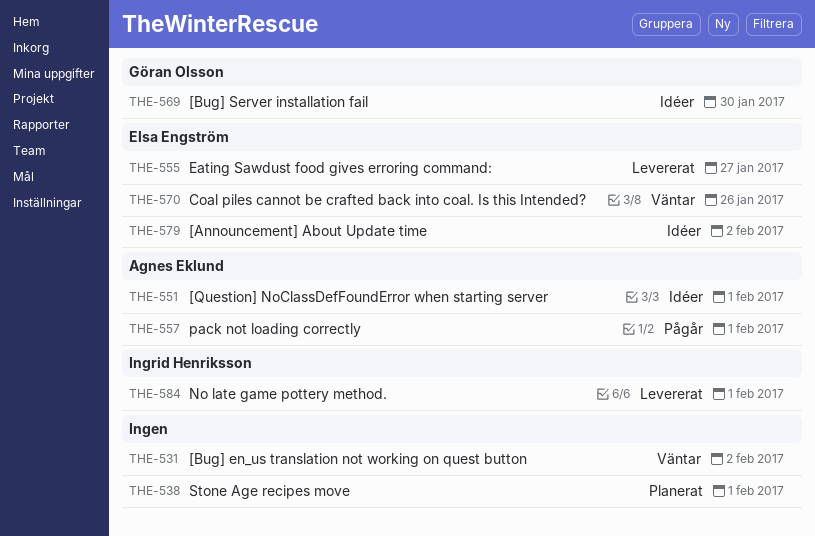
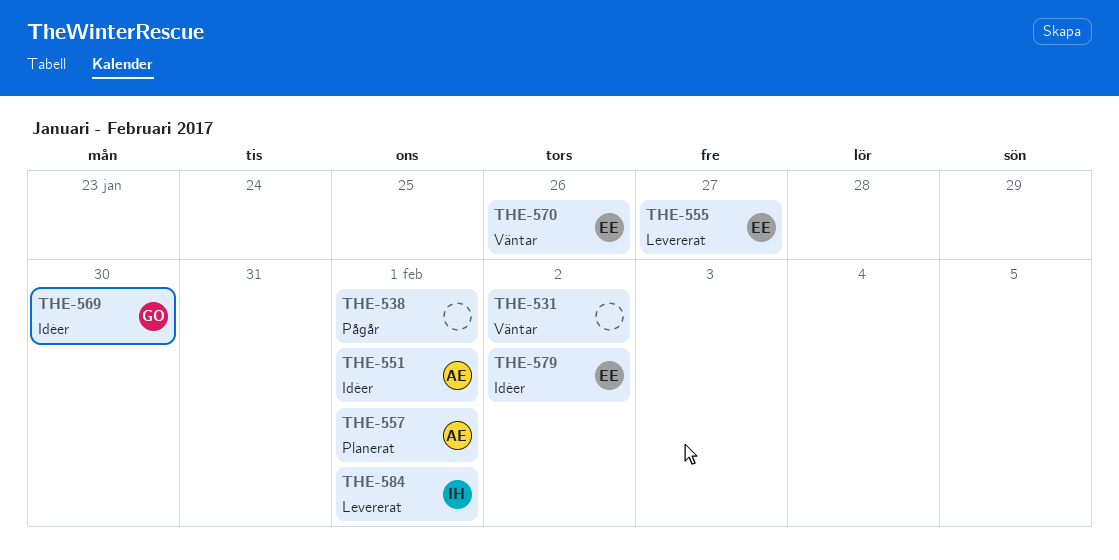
THE-538, status: Planerat -> Pågår
THE-557, status: Pågår -> Planerat

